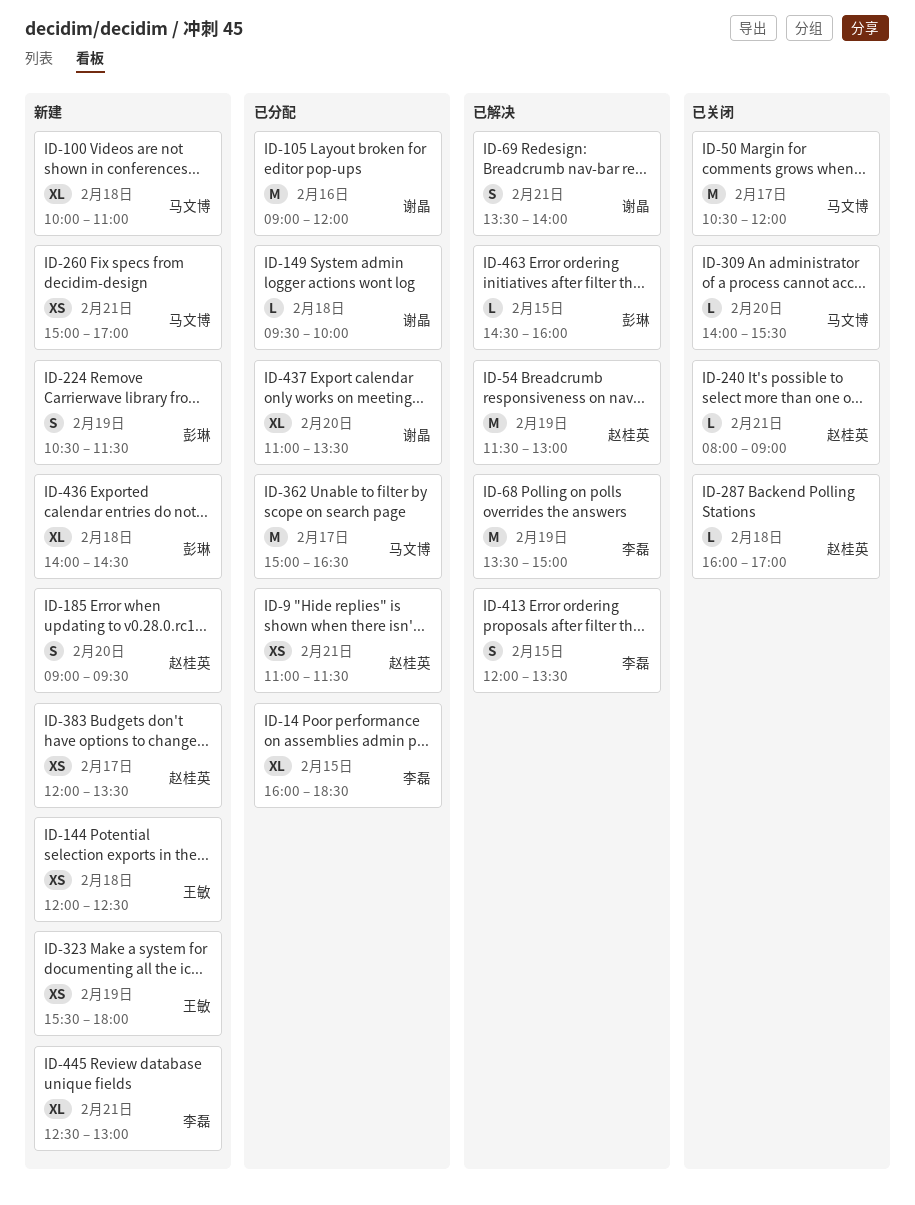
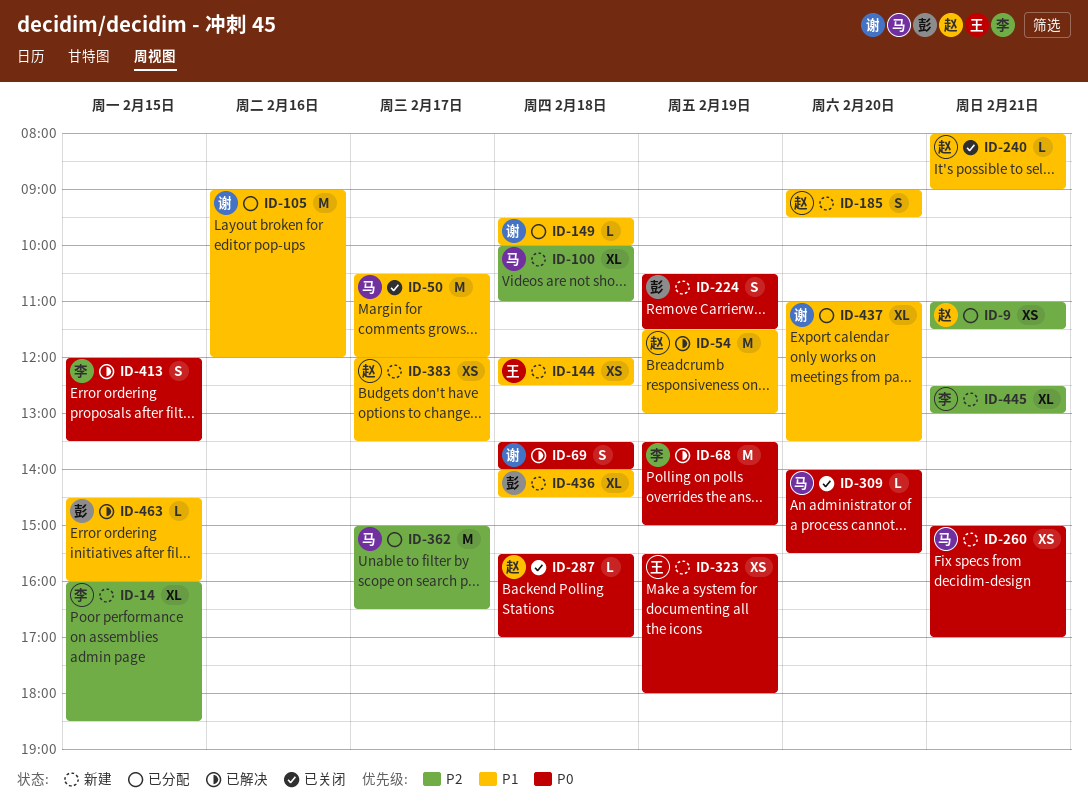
ID-14, status: 已分配 -> 新建
ID-69, day: Feb 21 -> Feb 18
ID-287, begins: 16:00 -> 15:30

